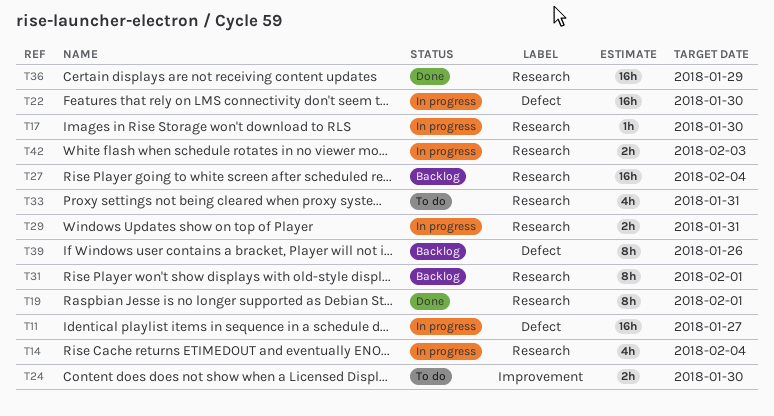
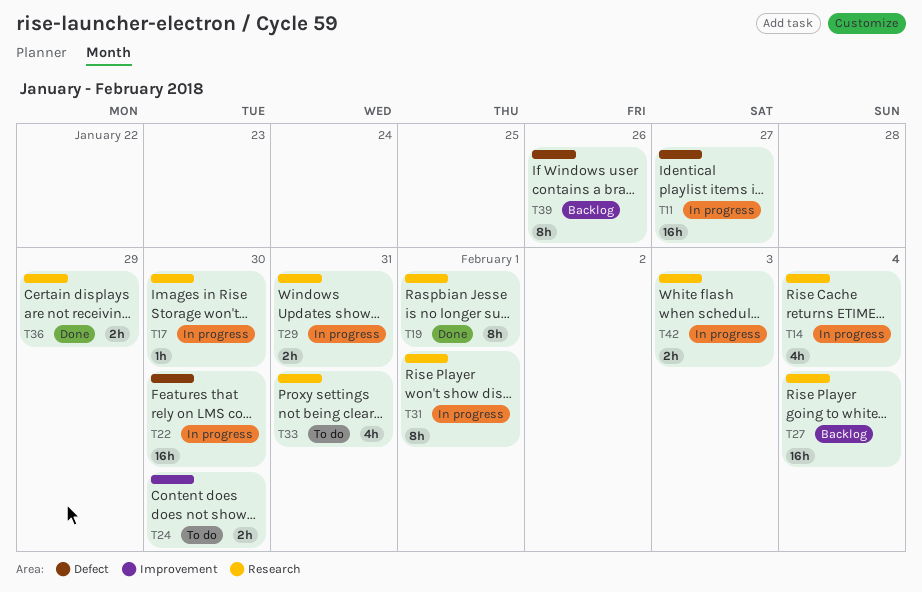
T31, status: Backlog -> In progress
T36, estimate: 16h -> 2h

